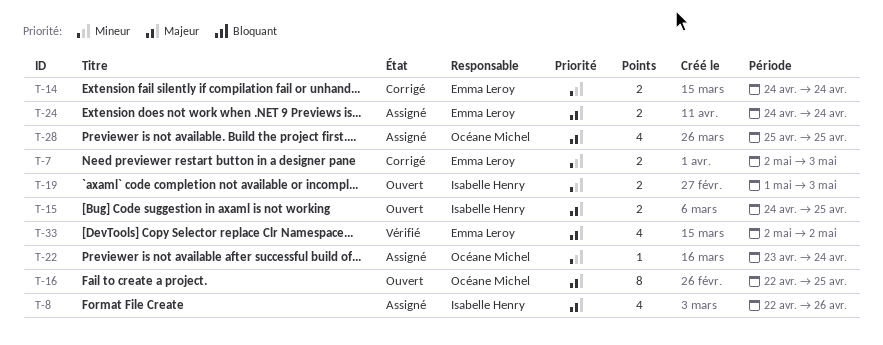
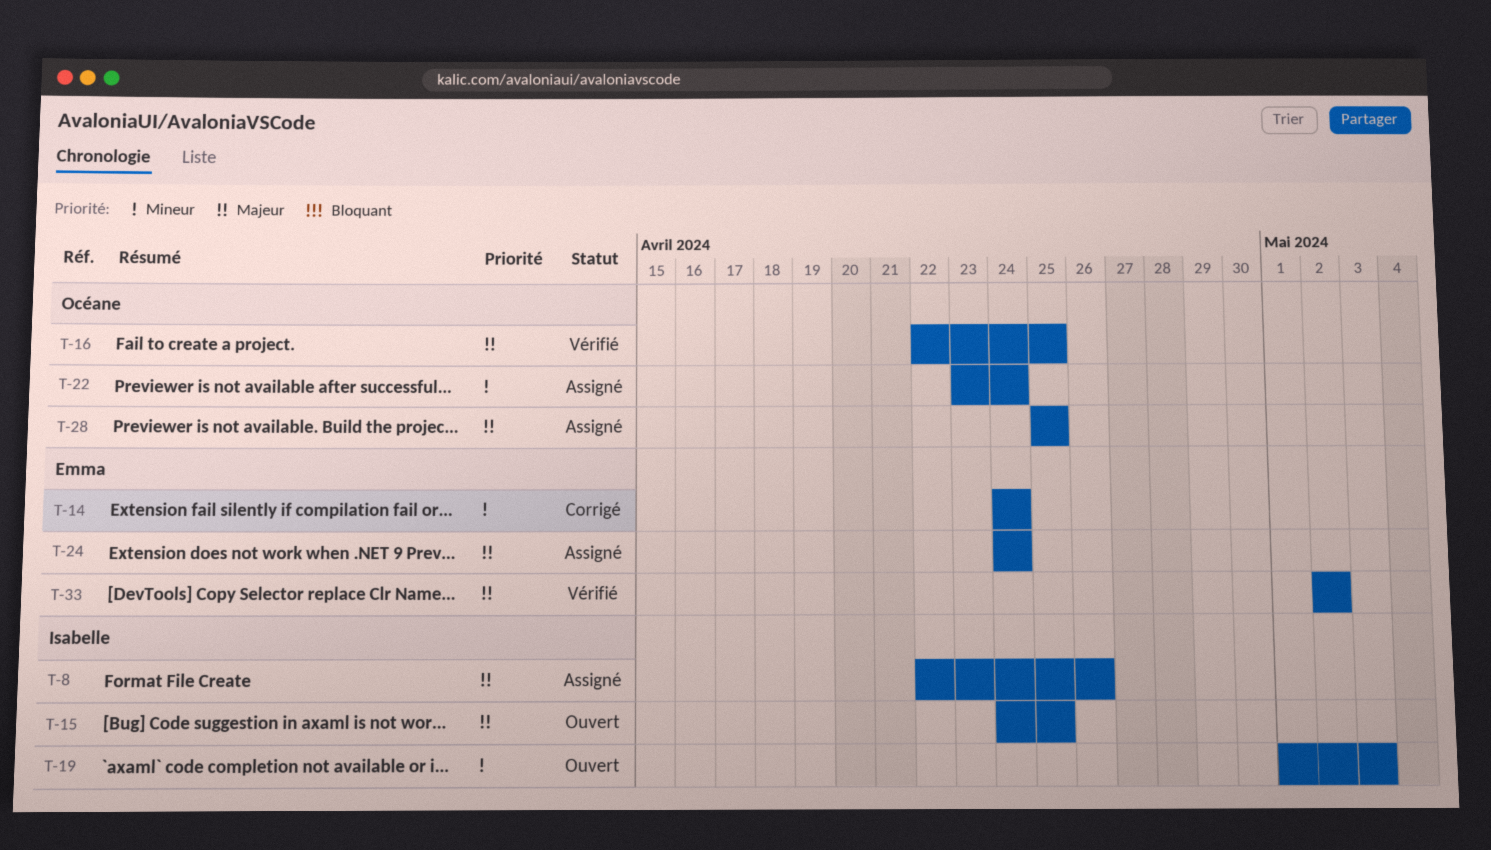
T-7: present -> none
T-16, status: Ouvert -> Vérifié

